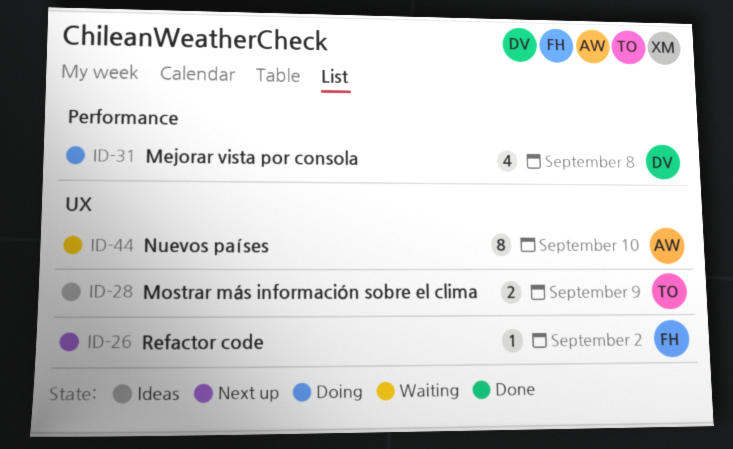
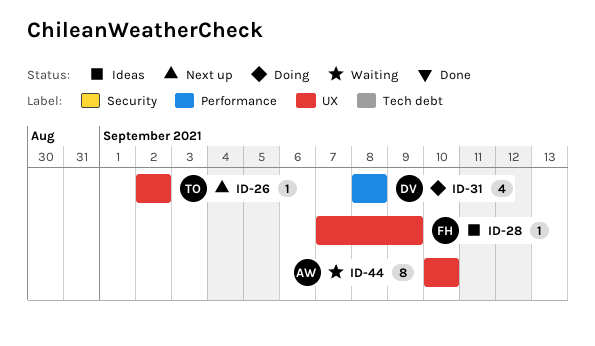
ID-26, owner: FH -> TO
ID-28, owner: TO -> FH
ID-28, estimate: 2 -> 1

